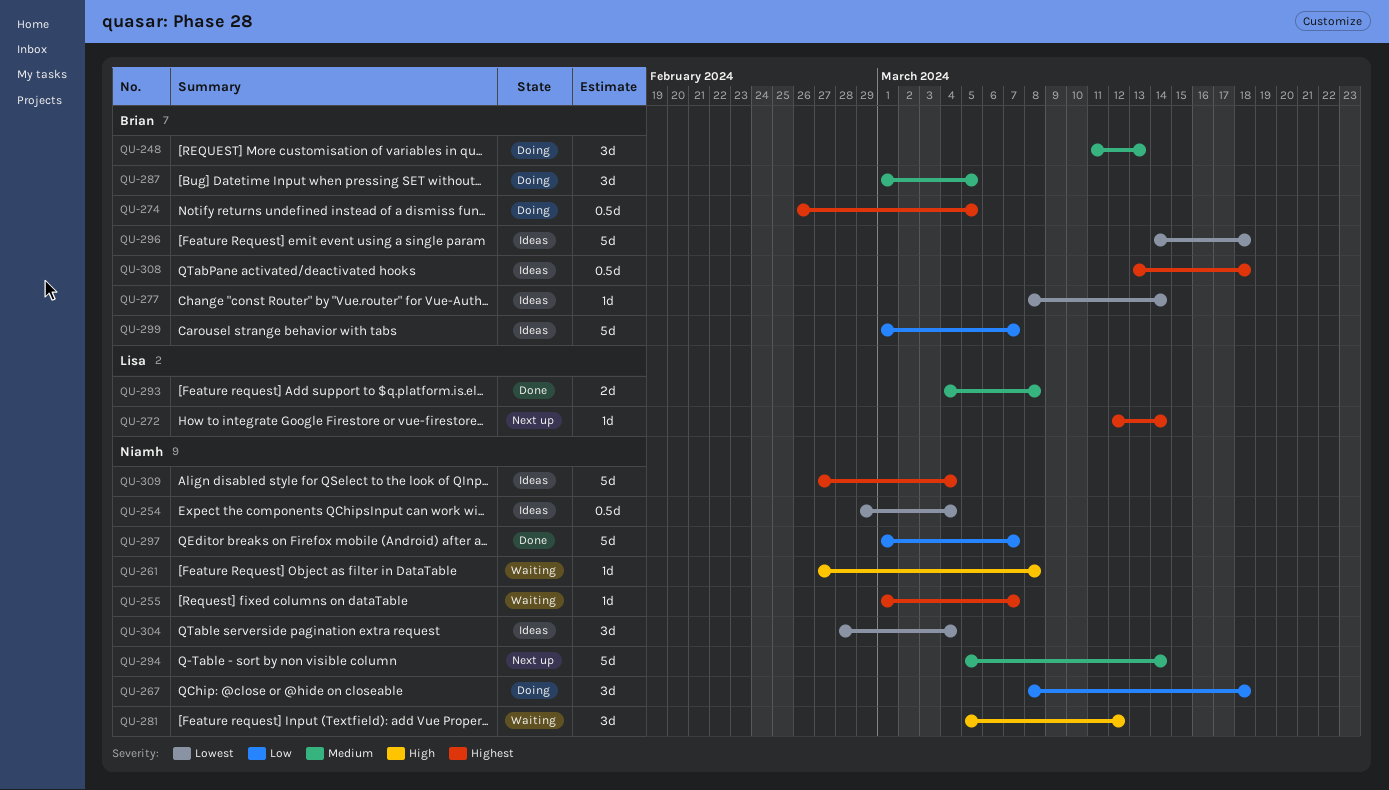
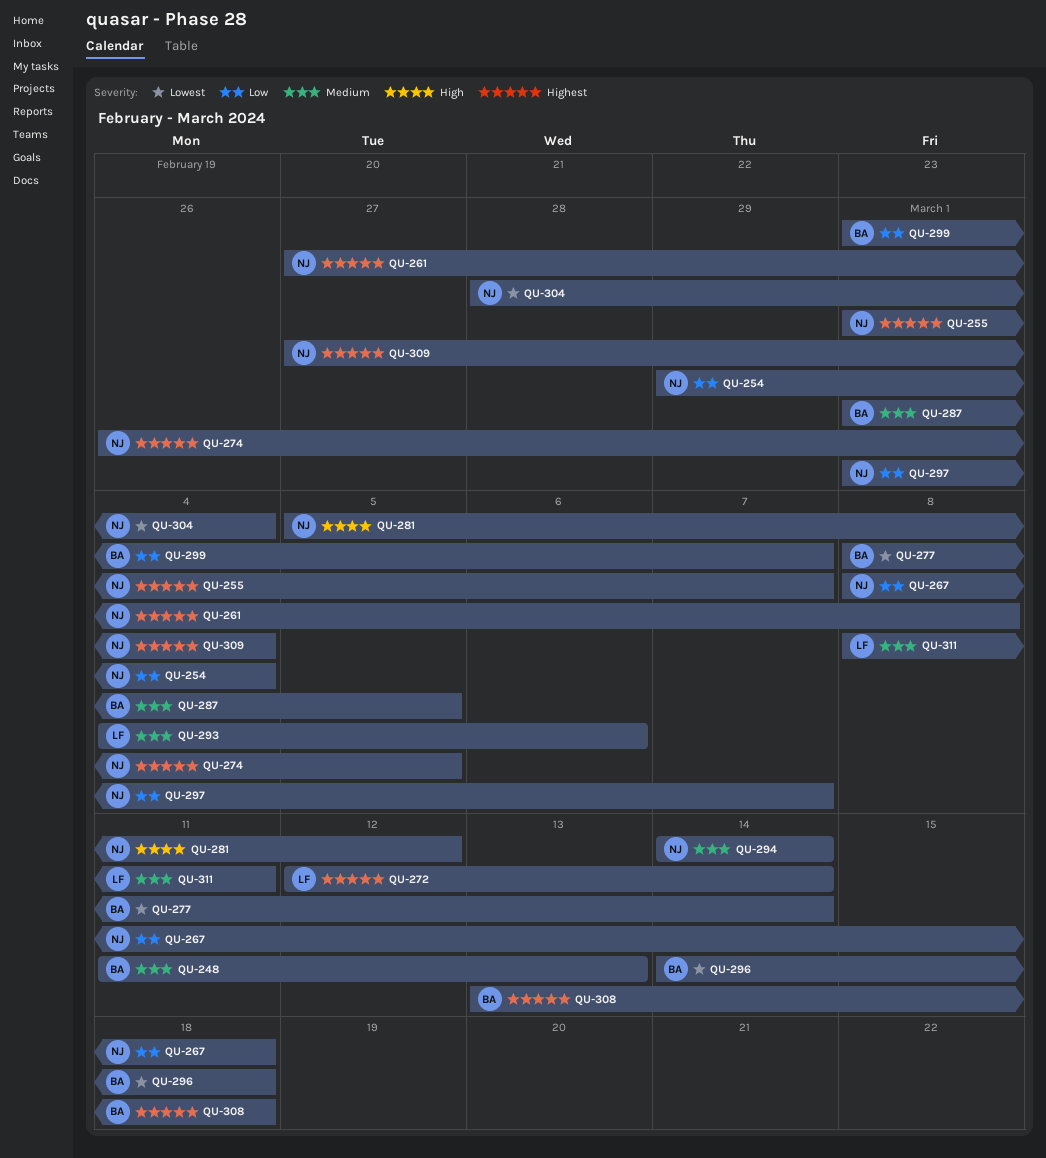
QU-254, priority: Lowest -> Low
QU-261, priority: High -> Highest
QU-274, owner: Brian -> Niamh
QU-293, due: Mar 8 -> Mar 6
QU-294, start: Mar 5 -> Mar 14
QU-311: none -> present

